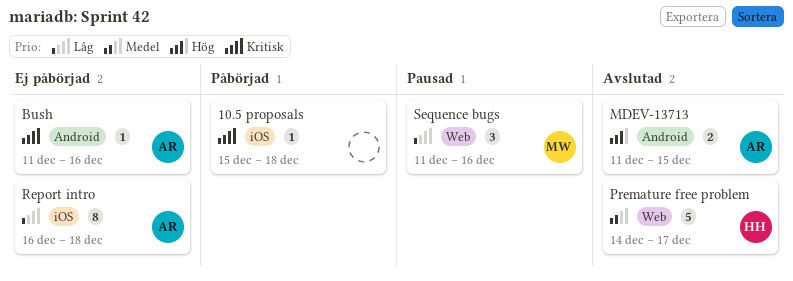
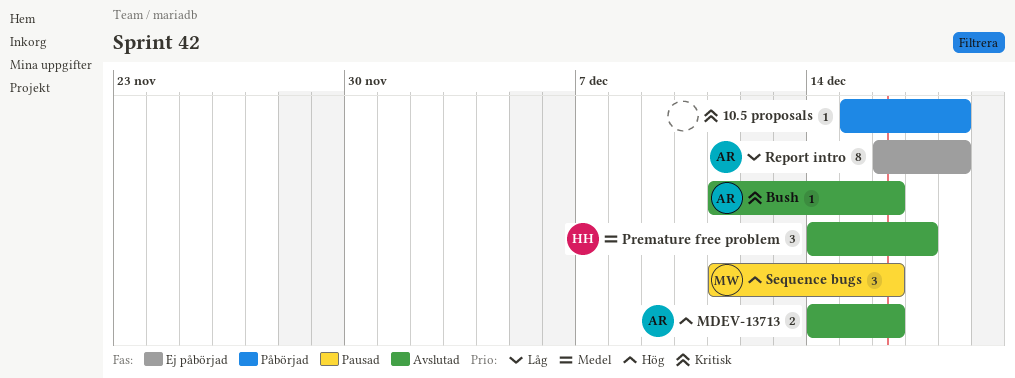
Bush, status: Ej påbörjad -> Avslutad
MDEV-13713, start: Dec 11 -> Dec 14
MDEV-13713, due: Dec 15 -> Dec 16
Premature free problem, estimate: 5 -> 3
Sequence bugs, priority: Låg -> Hög

